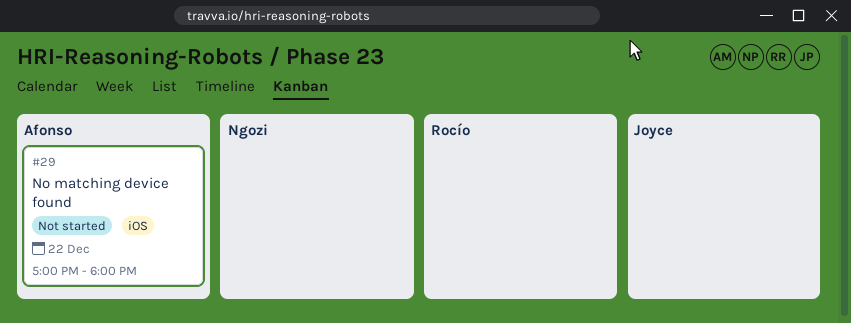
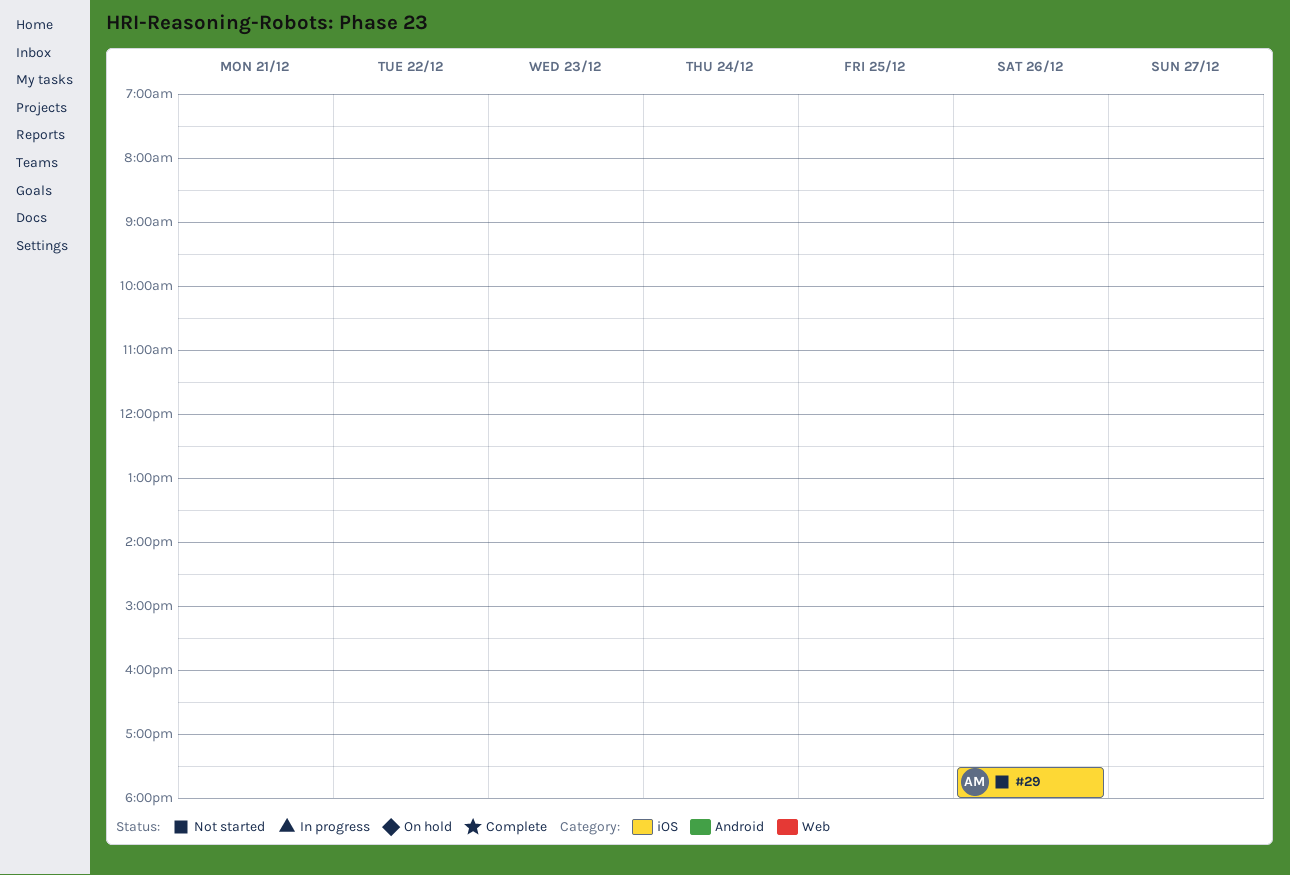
#29, day: Dec 22 -> Dec 26
#29, begins: 17:00 -> 17:30

